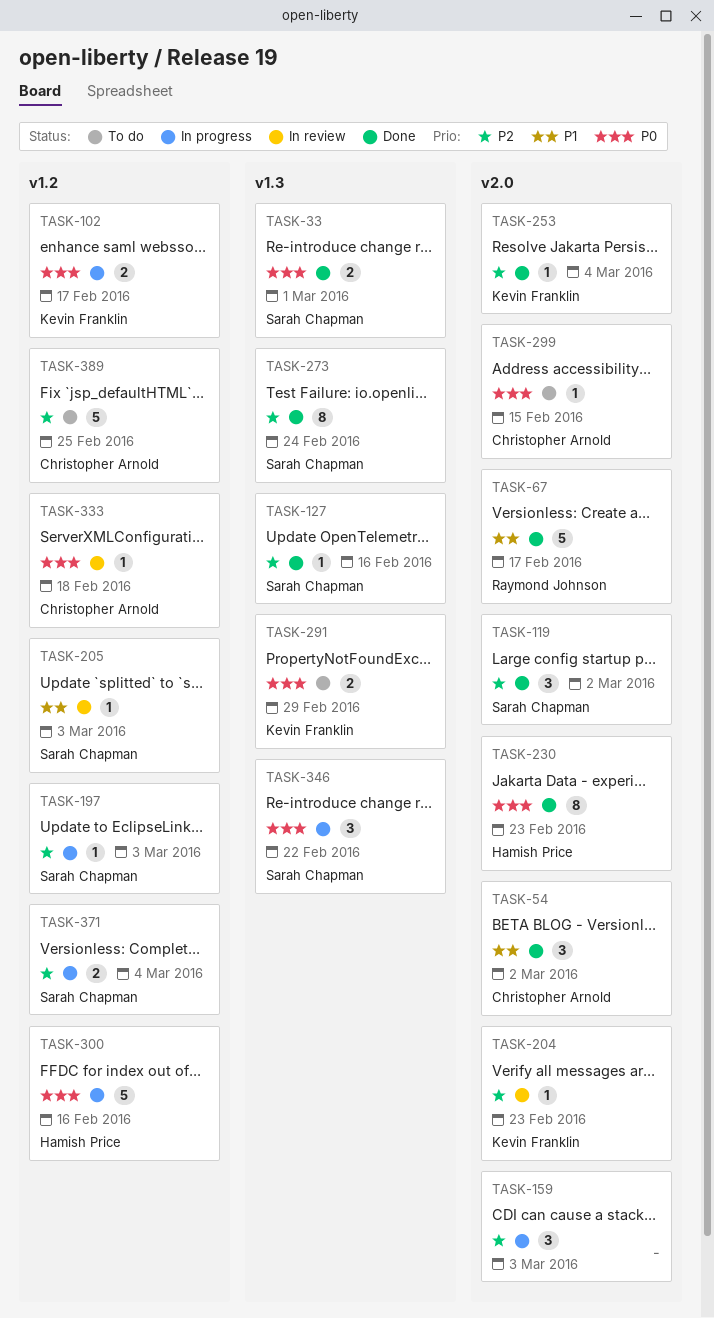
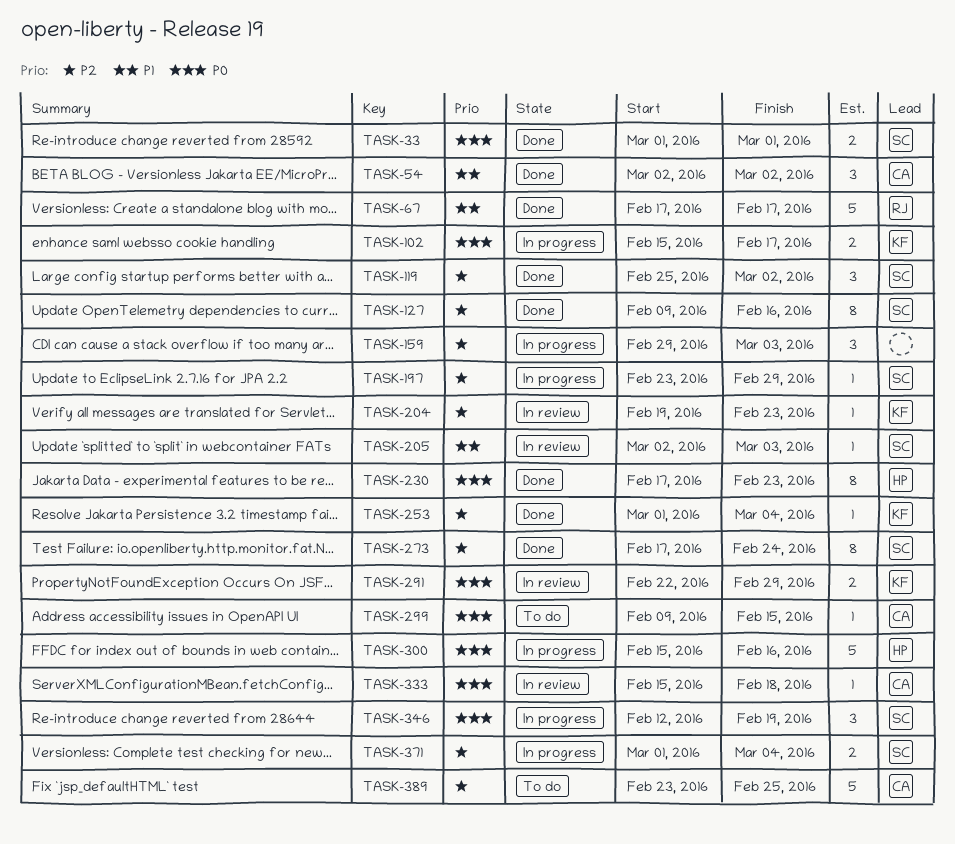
TASK-127, estimate: 1 -> 8
TASK-197, due: Mar 3 -> Feb 29
TASK-291, status: To do -> In review
TASK-346, due: Feb 22 -> Feb 19

